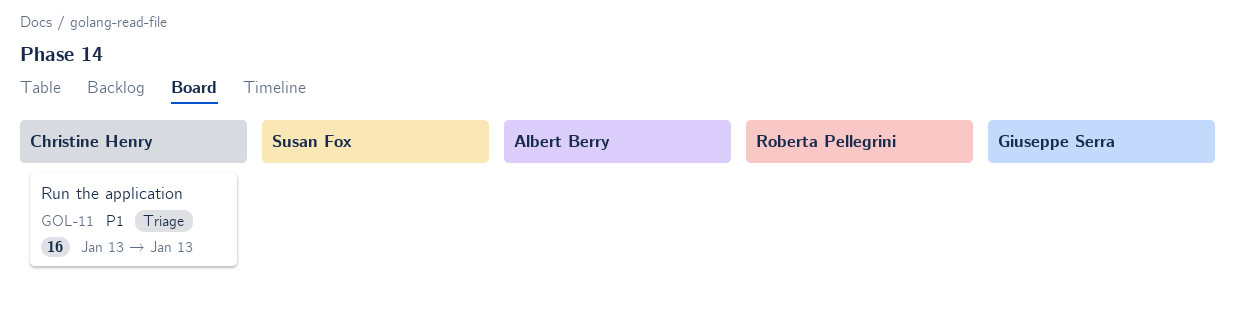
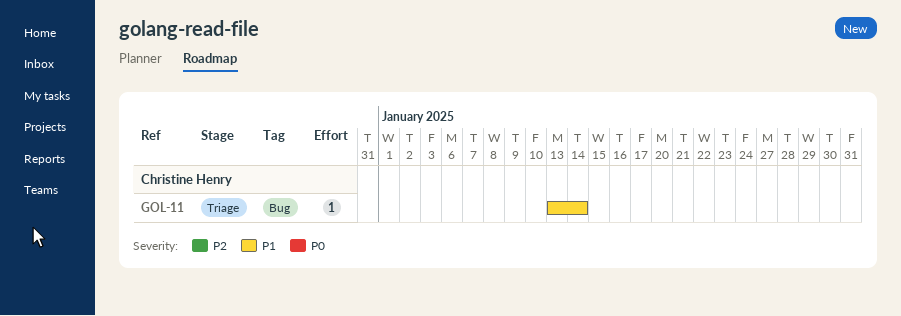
GOL-11, estimate: 16 -> 1
GOL-11, due: Jan 13 -> Jan 14

